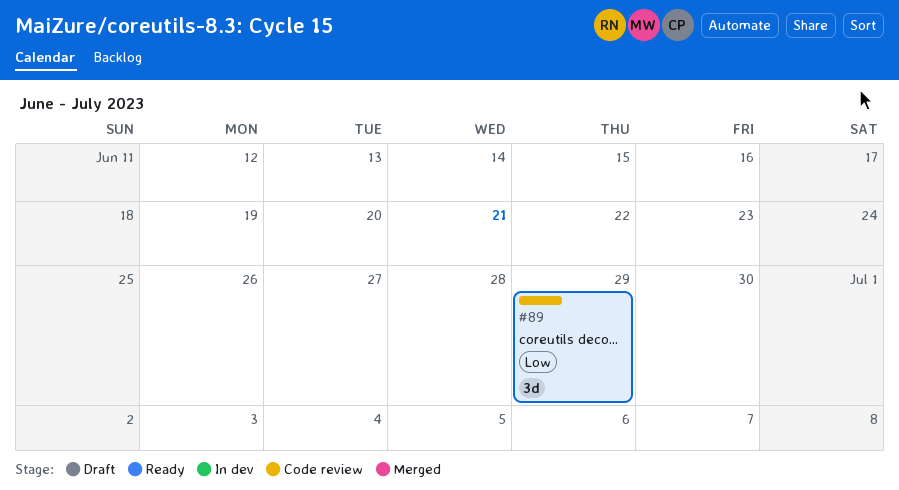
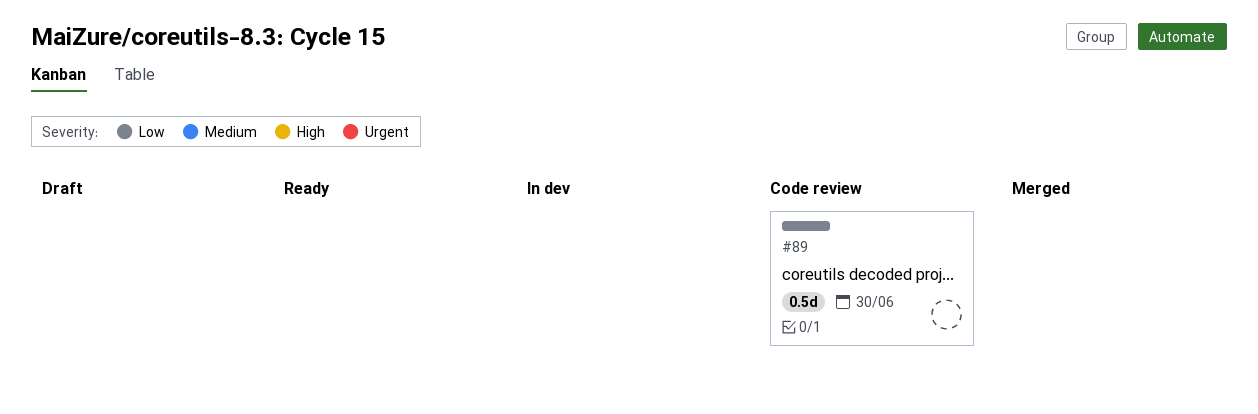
#89, estimate: 3d -> 0.5d
#89, due: Jun 29 -> Jun 30

